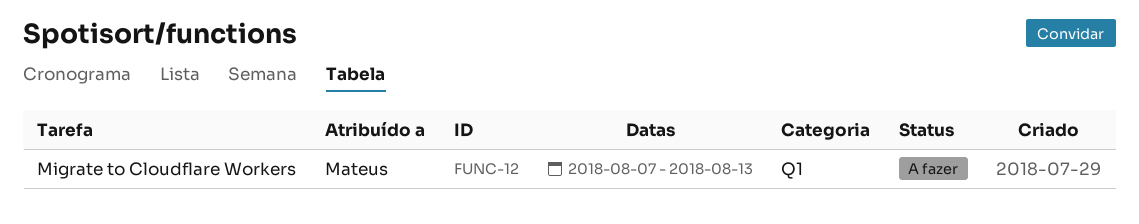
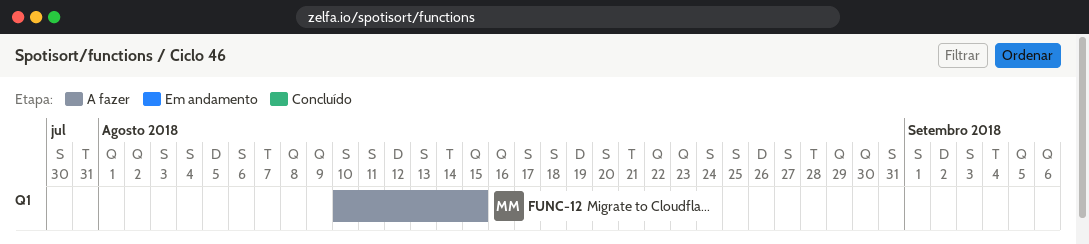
FUNC-12, start: Aug 7 -> Aug 10
FUNC-12, due: Aug 13 -> Aug 15

